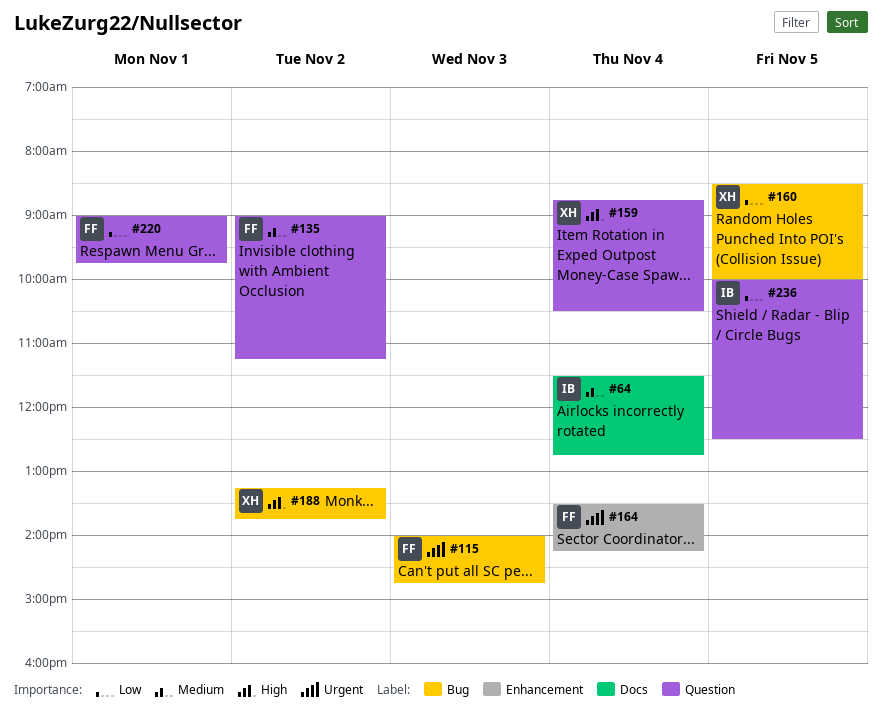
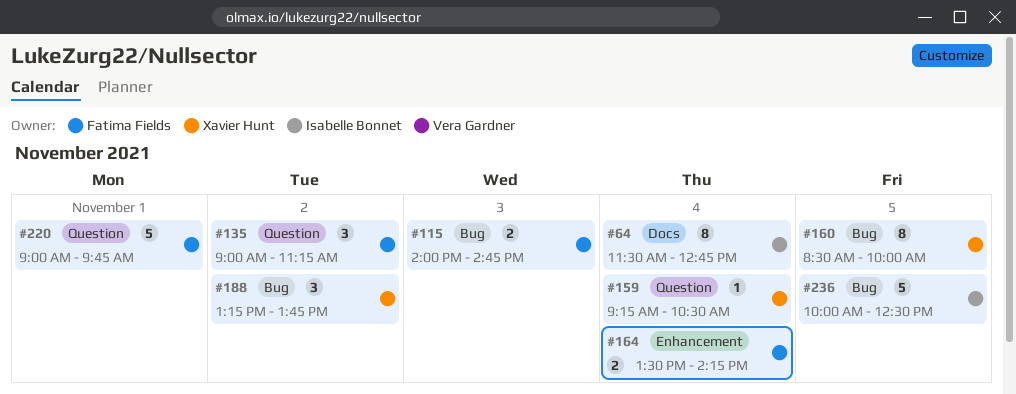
#159, begins: 08:45 -> 09:15
#236, label: Question -> Bug

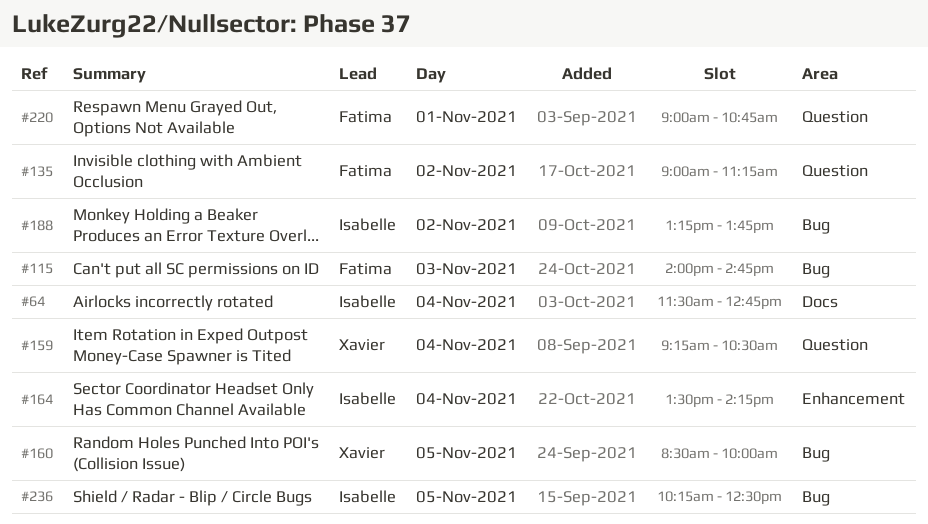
#164, owner: Fatima Fields -> Isabelle Bonnet
#188, owner: Xavier Hunt -> Isabelle Bonnet
#220, ends: 09:45 -> 10:45
#236, begins: 10:00 -> 10:15

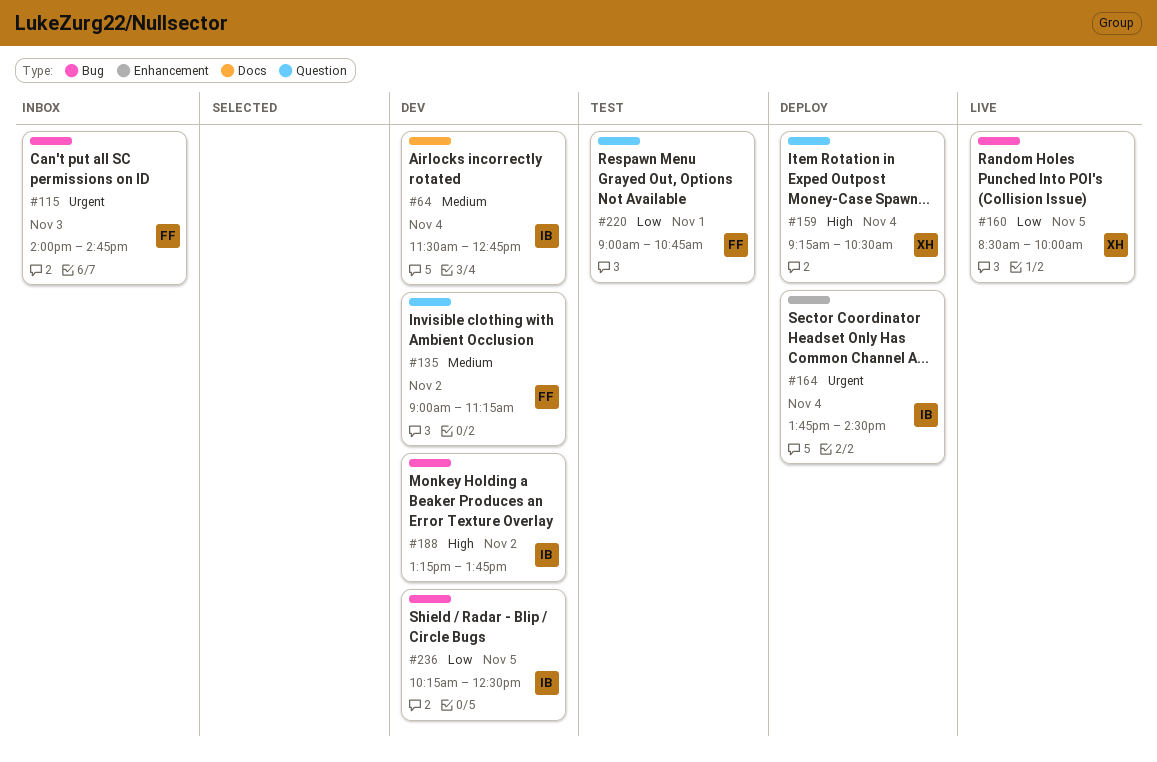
#164, begins: 13:30 -> 13:45
#164, ends: 14:15 -> 14:30

